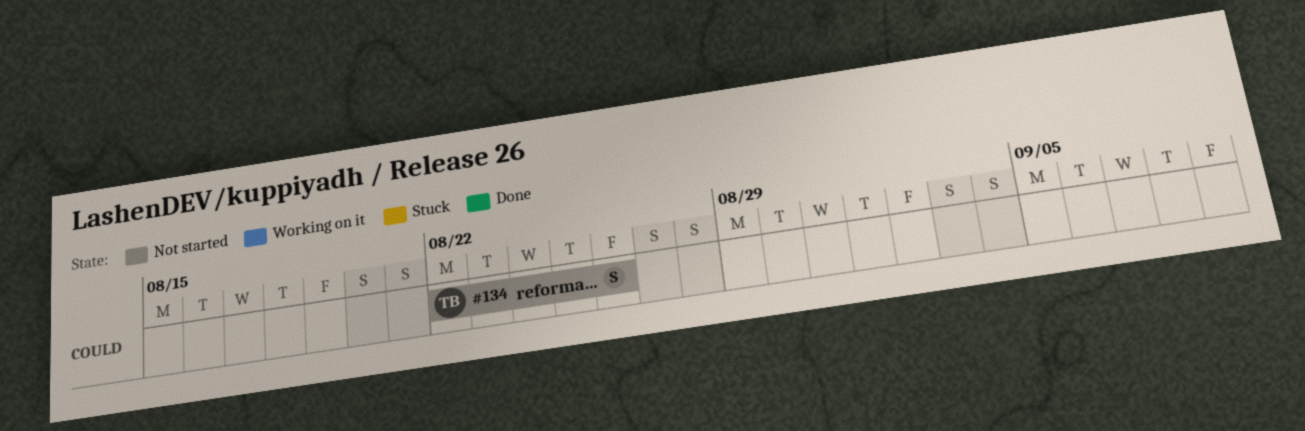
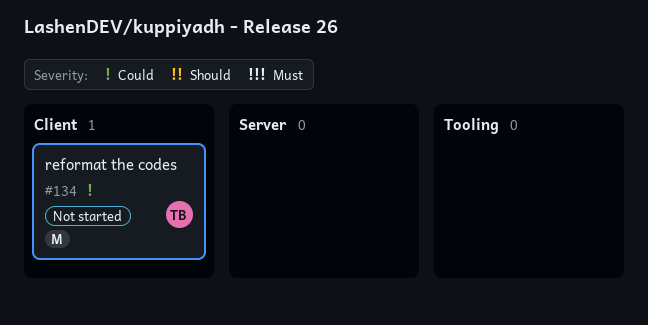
#134, estimate: S -> M

